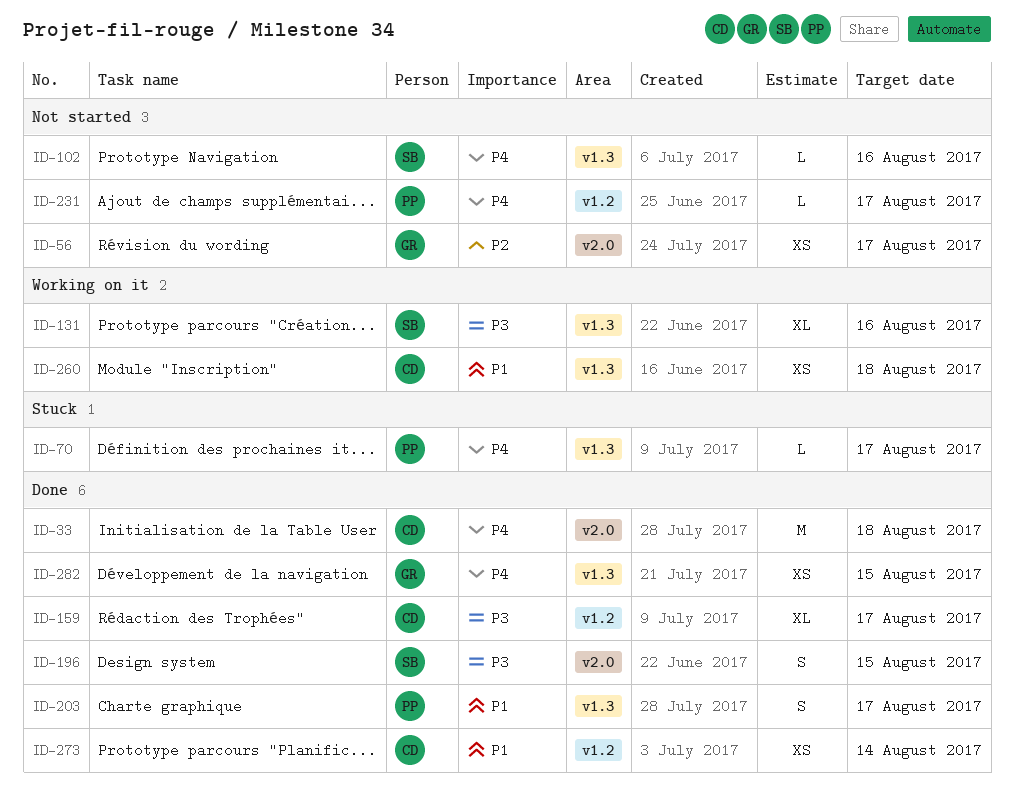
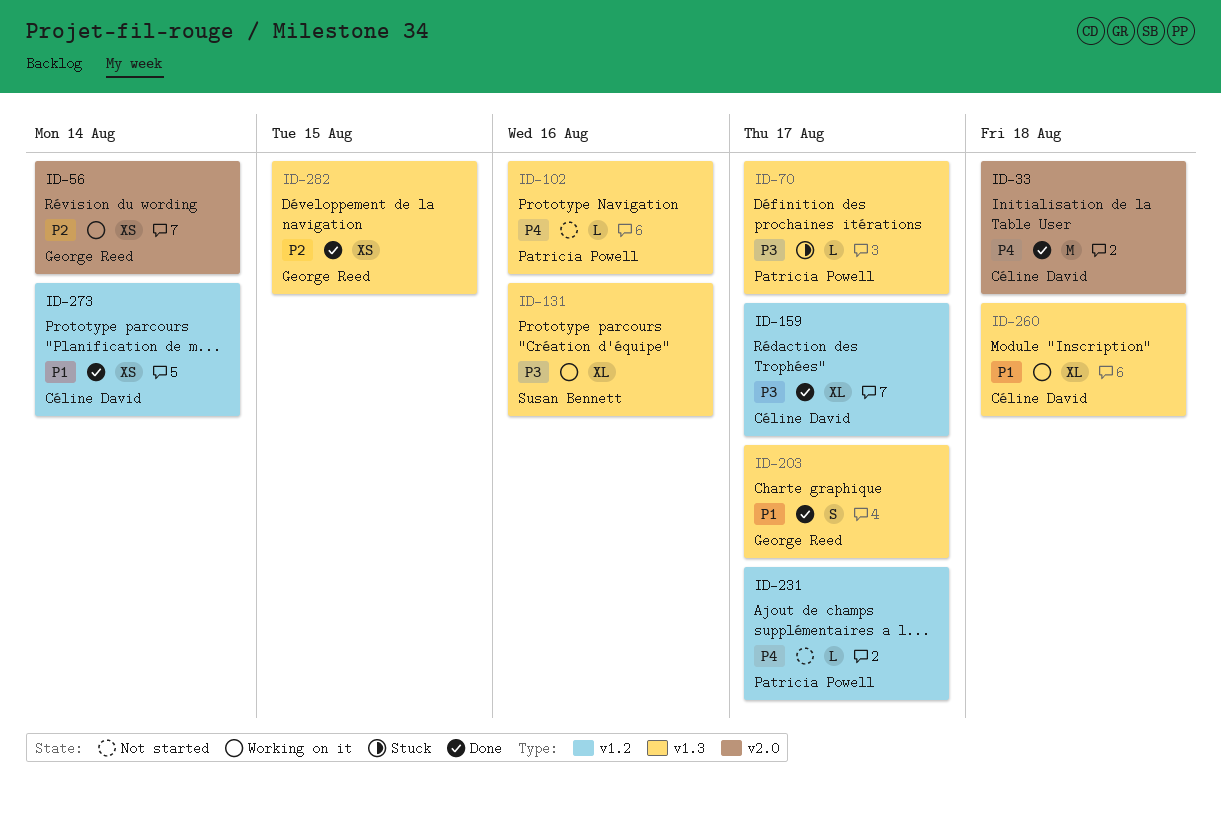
ID-56, status: Not started -> Working on it
ID-56, due: Aug 17 -> Aug 14
ID-70, priority: P4 -> P3
ID-102, owner: Susan Bennett -> Patricia Powell
ID-196: present -> none
ID-203, owner: Patricia Powell -> George Reed
ID-260, estimate: XS -> XL
ID-282, priority: P4 -> P2

